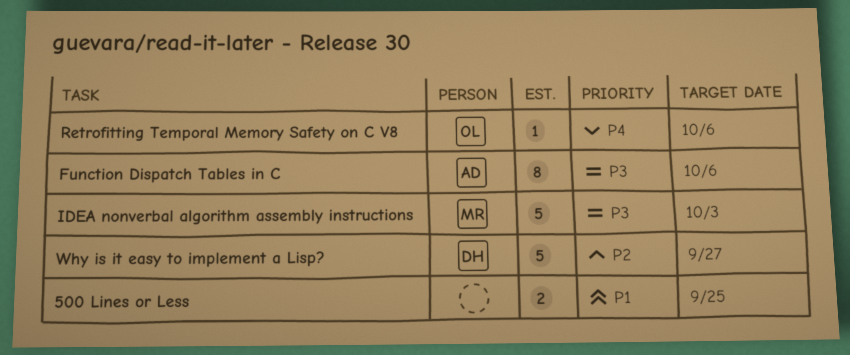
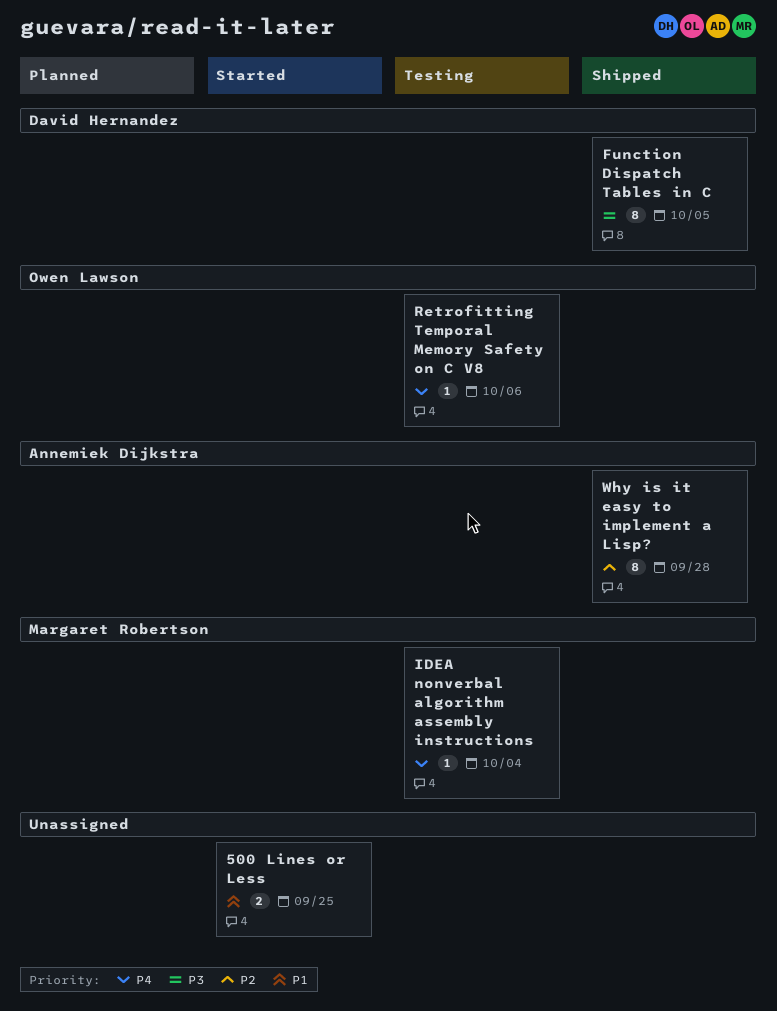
Function Dispatch Tables in C, owner: Annemiek Dijkstra -> David Hernandez
Function Dispatch Tables in C, due: Oct 6 -> Oct 5
IDEA nonverbal algorithm assembly instructions, priority: P3 -> P4
IDEA nonverbal algorithm assembly instructions, estimate: 5 -> 1
IDEA nonverbal algorithm assembly instructions, due: Oct 3 -> Oct 4
Why is it easy to implement a Lisp?, owner: David Hernandez -> Annemiek Dijkstra
Why is it easy to implement a Lisp?, estimate: 5 -> 8
Why is it easy to implement a Lisp?, due: Sep 27 -> Sep 28

